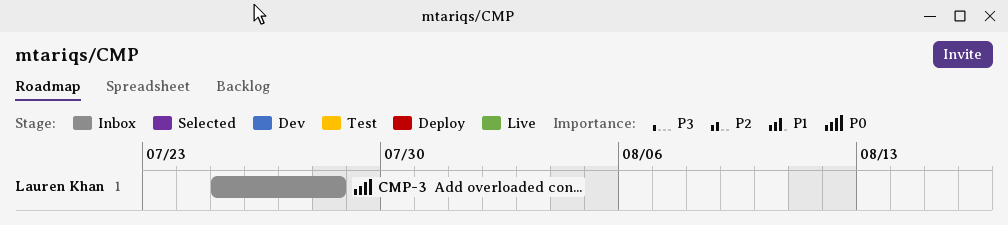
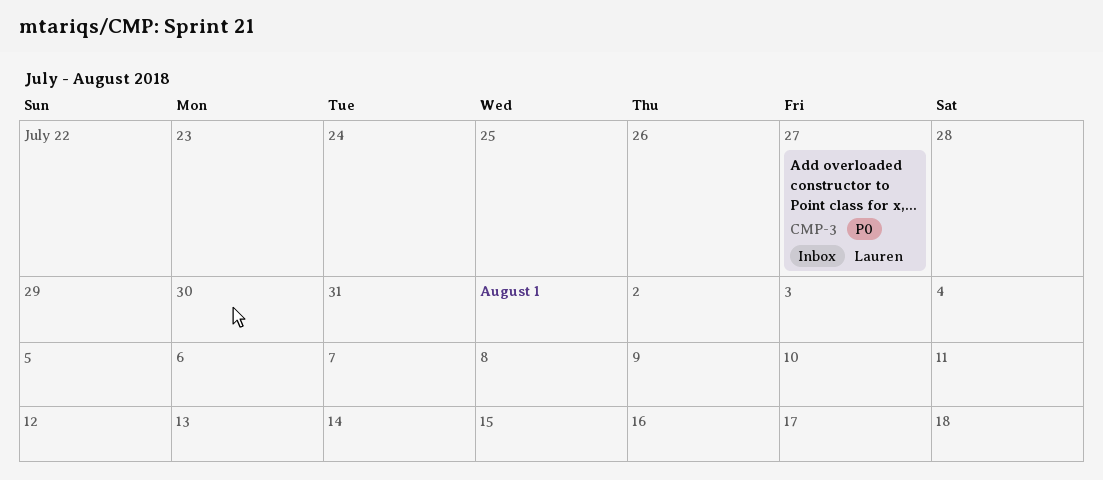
CMP-3, due: Jul 28 -> Jul 27

